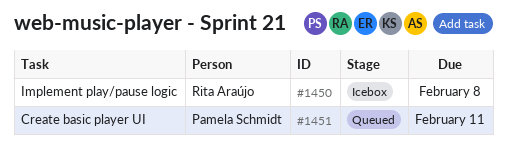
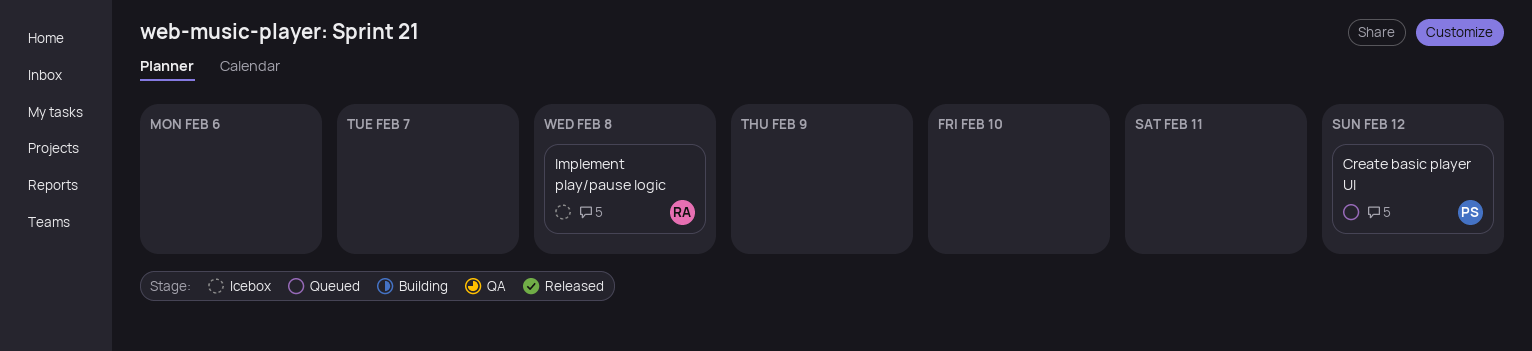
Create basic player UI, due: Feb 11 -> Feb 12

